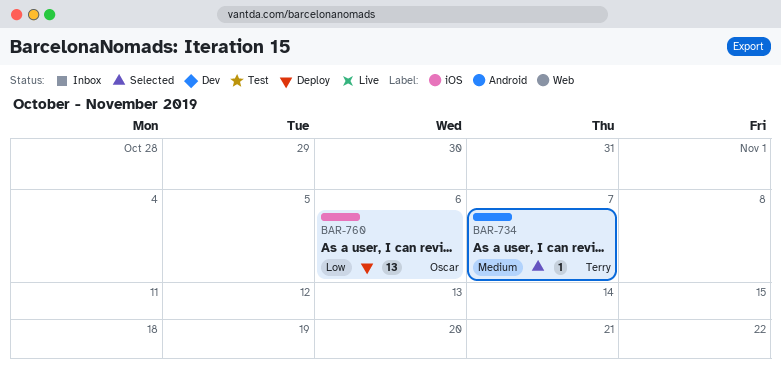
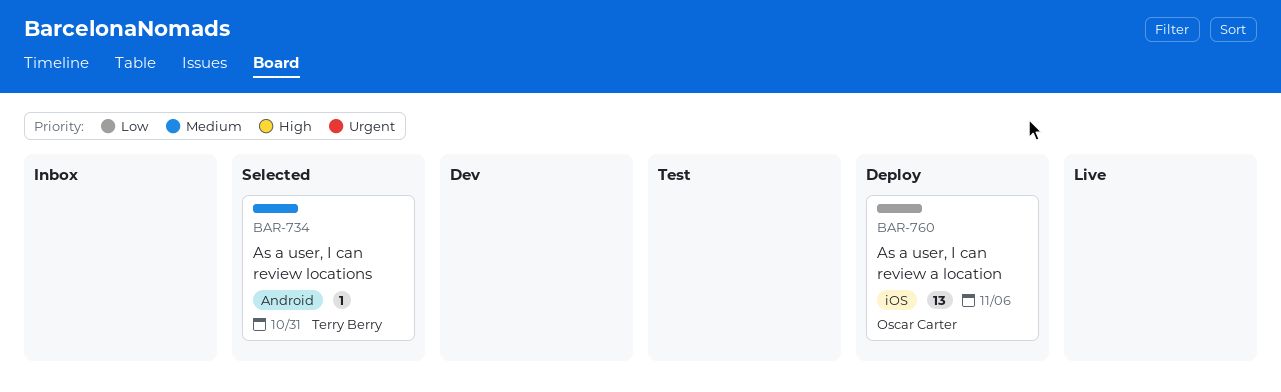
BAR-734, due: Nov 7 -> Oct 31

